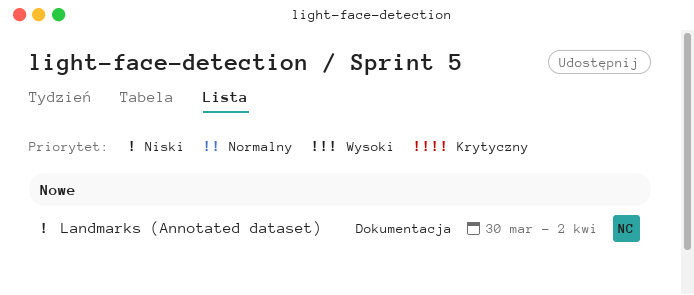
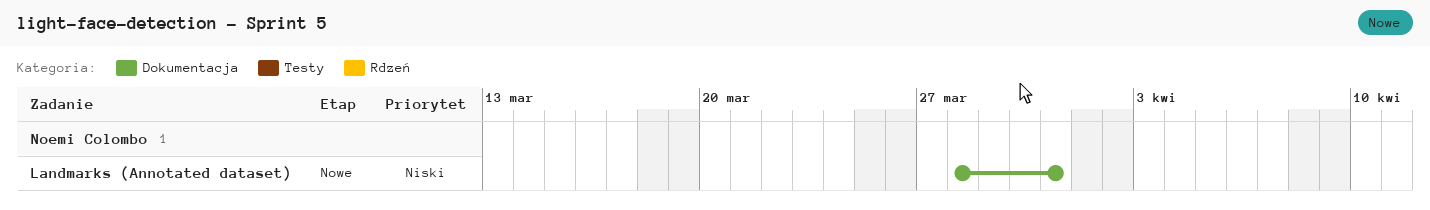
Landmarks (Annotated dataset), start: Mar 30 -> Mar 28
Landmarks (Annotated dataset), due: Apr 2 -> Mar 31

